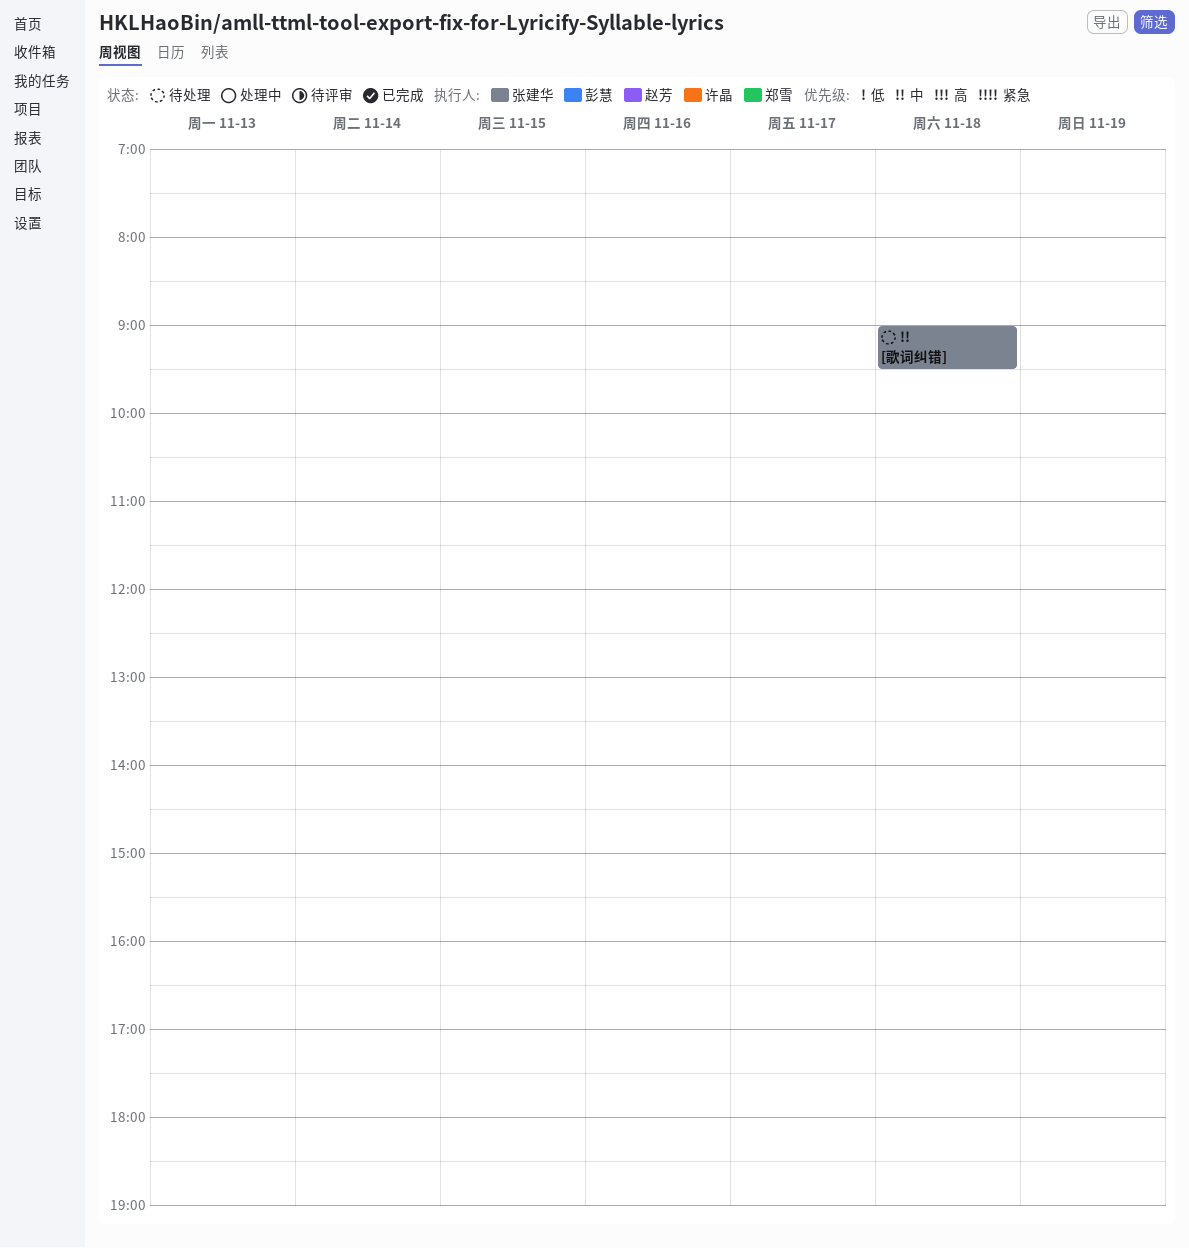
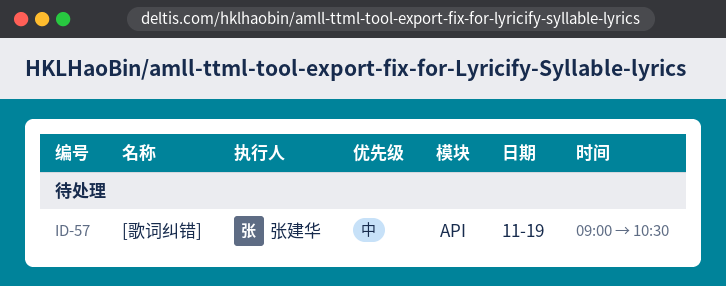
[歌词纠错], day: Nov 18 -> Nov 19
[歌词纠错], ends: 09:30 -> 10:30

